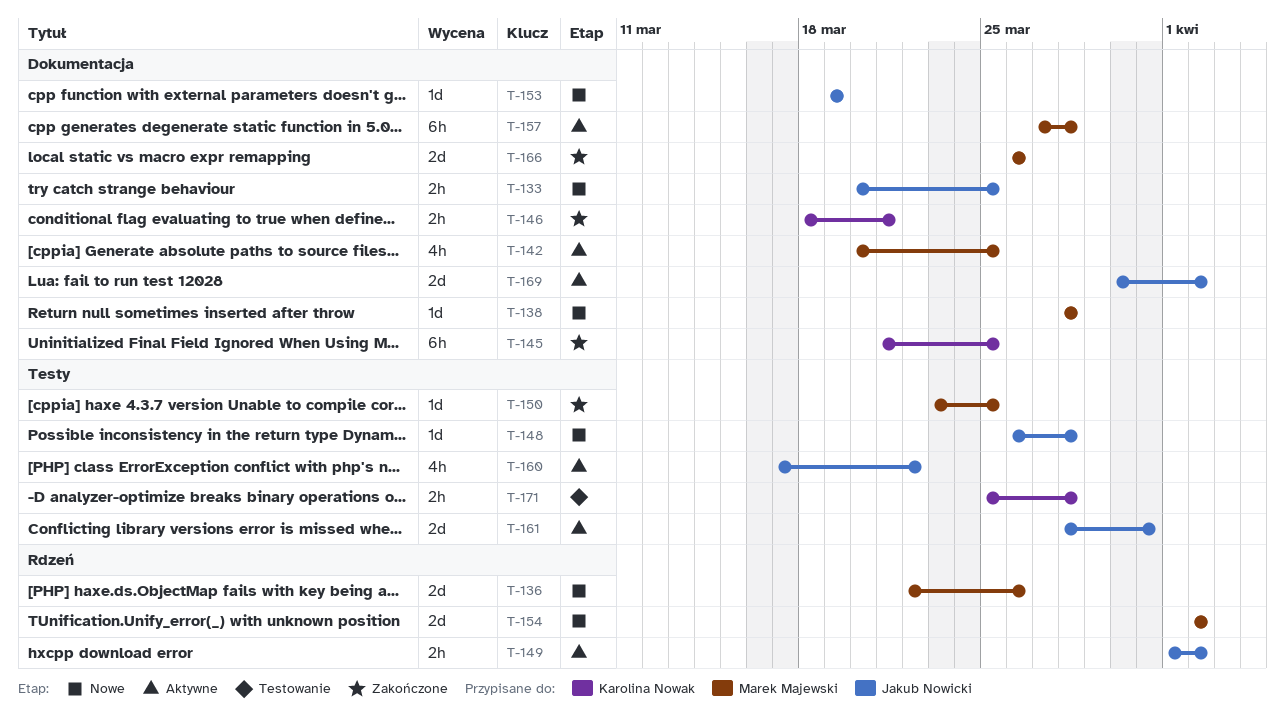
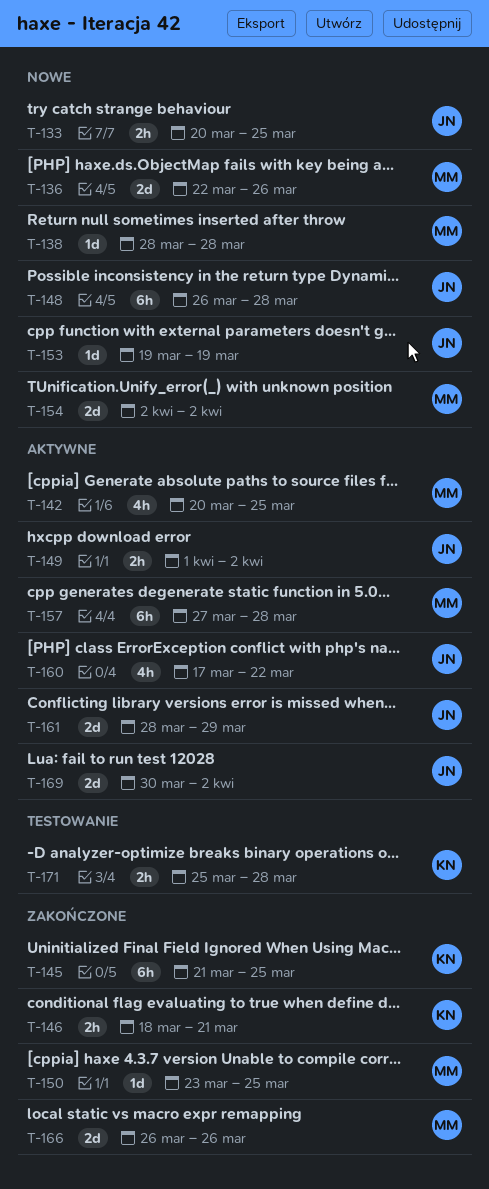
T-148, estimate: 1d -> 6h
T-161, due: Mar 31 -> Mar 29

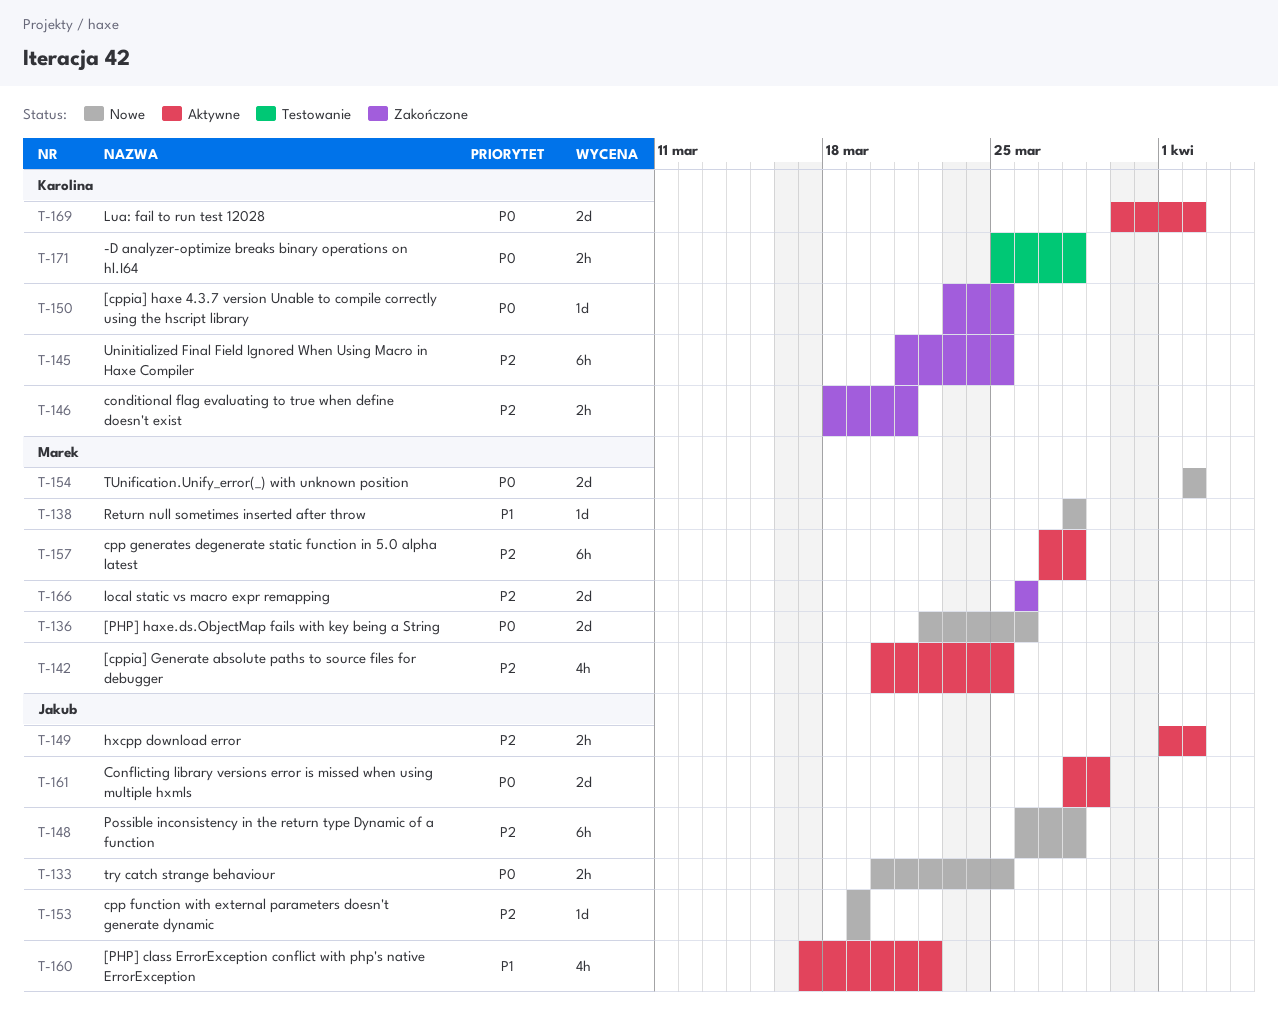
T-150, owner: Marek -> Karolina
T-169, owner: Jakub -> Karolina

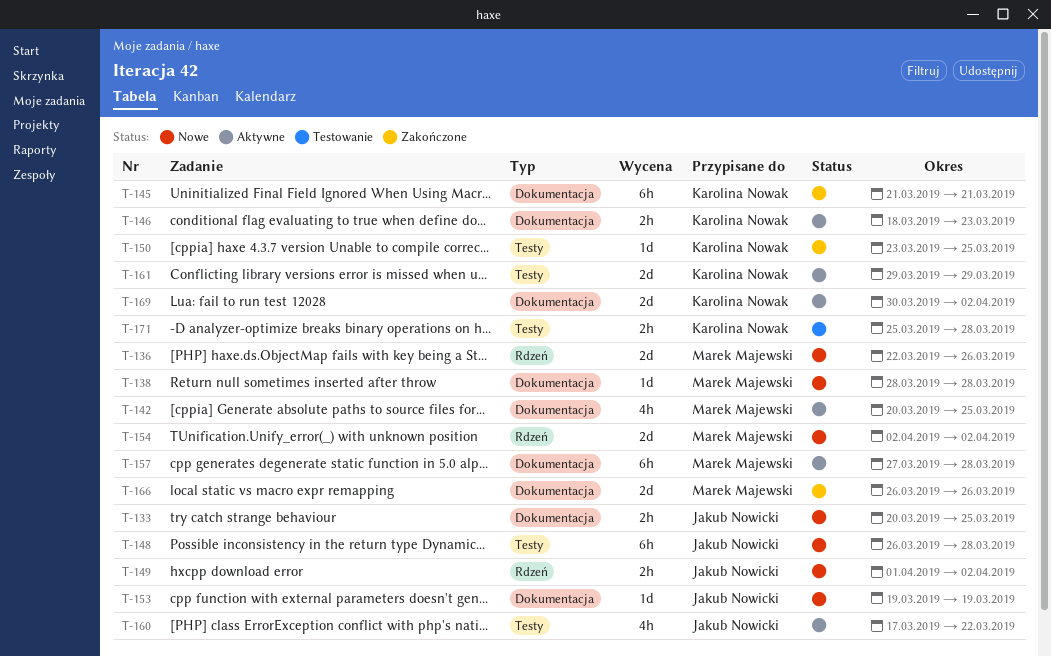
T-145, due: Mar 25 -> Mar 21
T-146, status: Zakończone -> Aktywne
T-146, due: Mar 21 -> Mar 23
T-149, status: Aktywne -> Nowe
T-161, owner: Jakub Nowicki -> Karolina Nowak
T-161, start: Mar 28 -> Mar 29

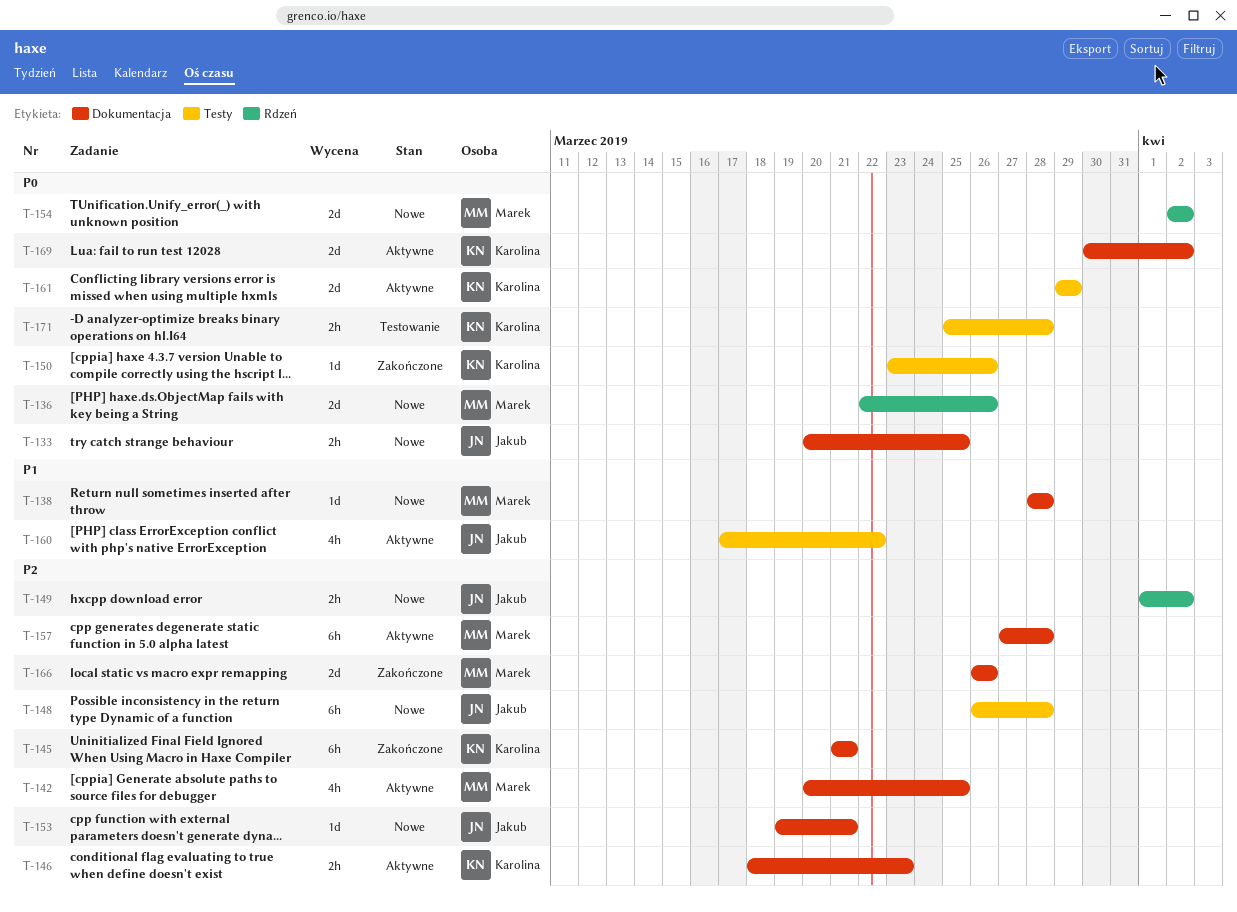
T-150, due: Mar 25 -> Mar 26
T-153, due: Mar 19 -> Mar 21

